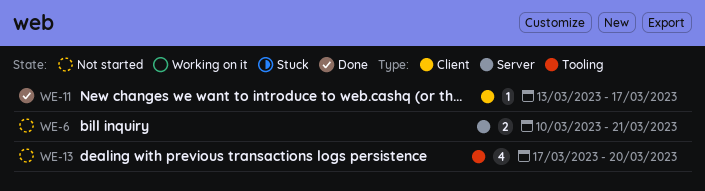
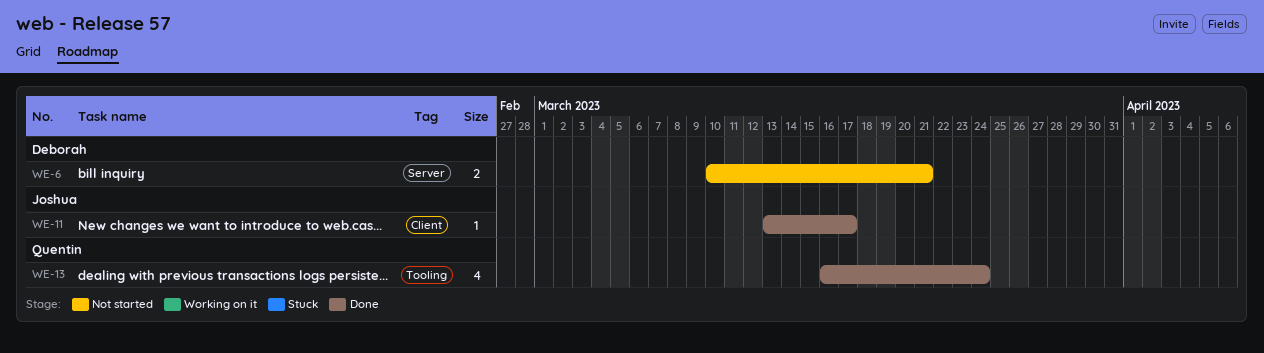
WE-13, status: Not started -> Done
WE-13, start: Mar 17 -> Mar 16
WE-13, due: Mar 20 -> Mar 24

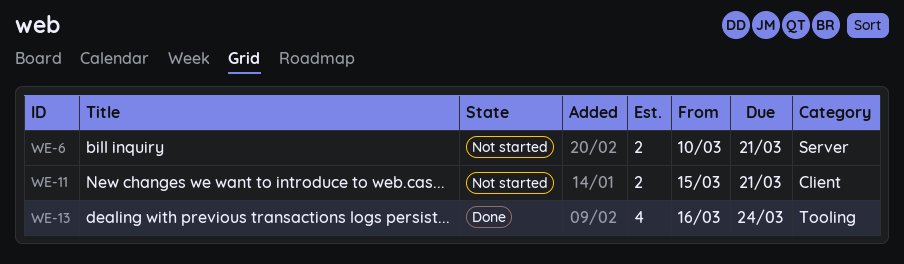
WE-11, status: Done -> Not started
WE-11, estimate: 1 -> 2
WE-11, start: Mar 13 -> Mar 15
WE-11, due: Mar 17 -> Mar 21

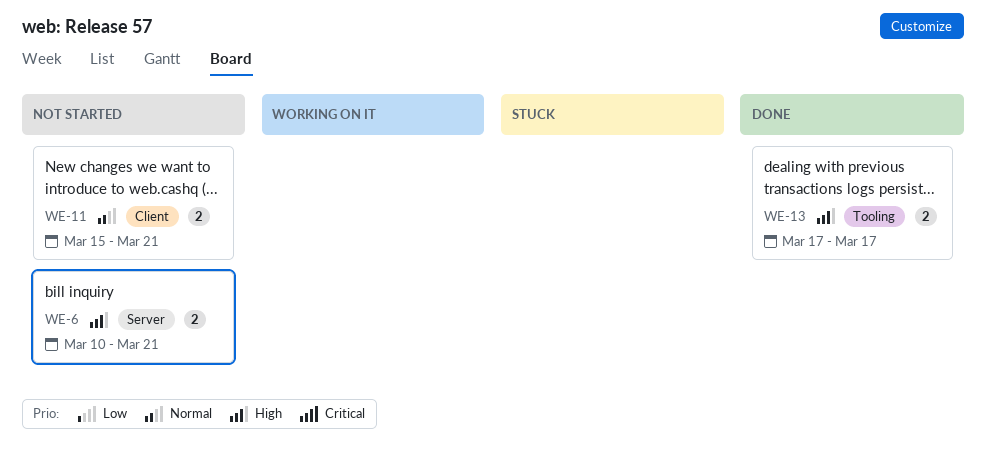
WE-13, estimate: 4 -> 2
WE-13, start: Mar 16 -> Mar 17
WE-13, due: Mar 24 -> Mar 17

